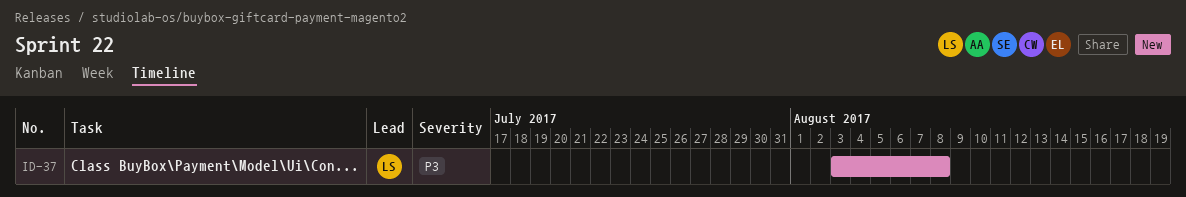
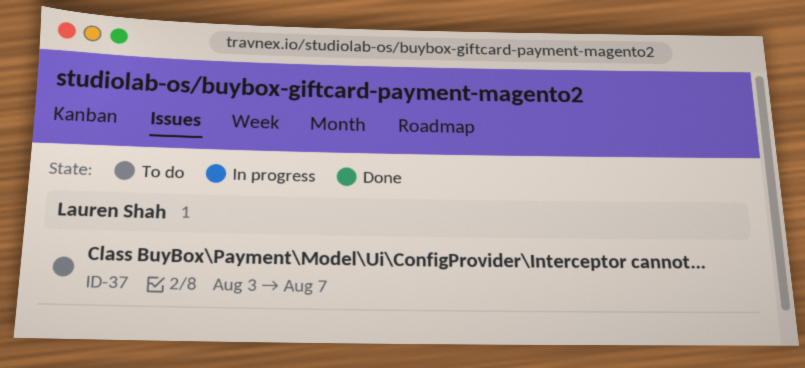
ID-37, due: Aug 8 -> Aug 7

